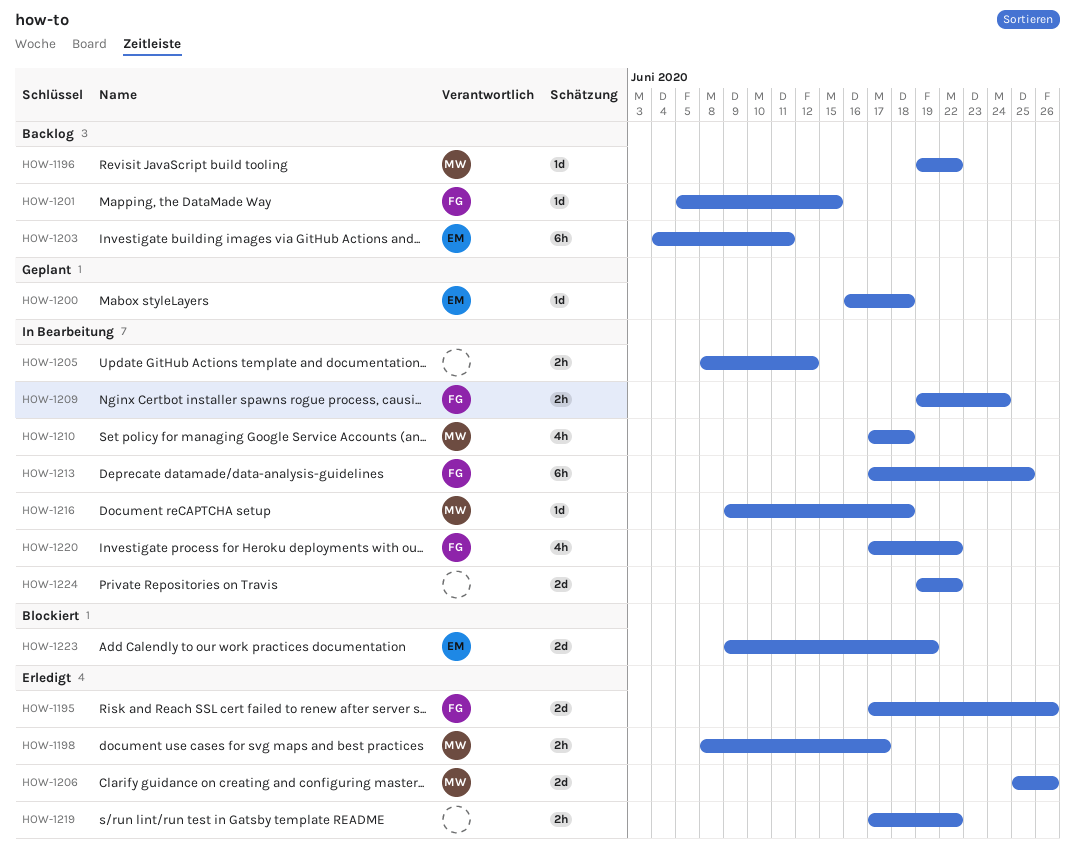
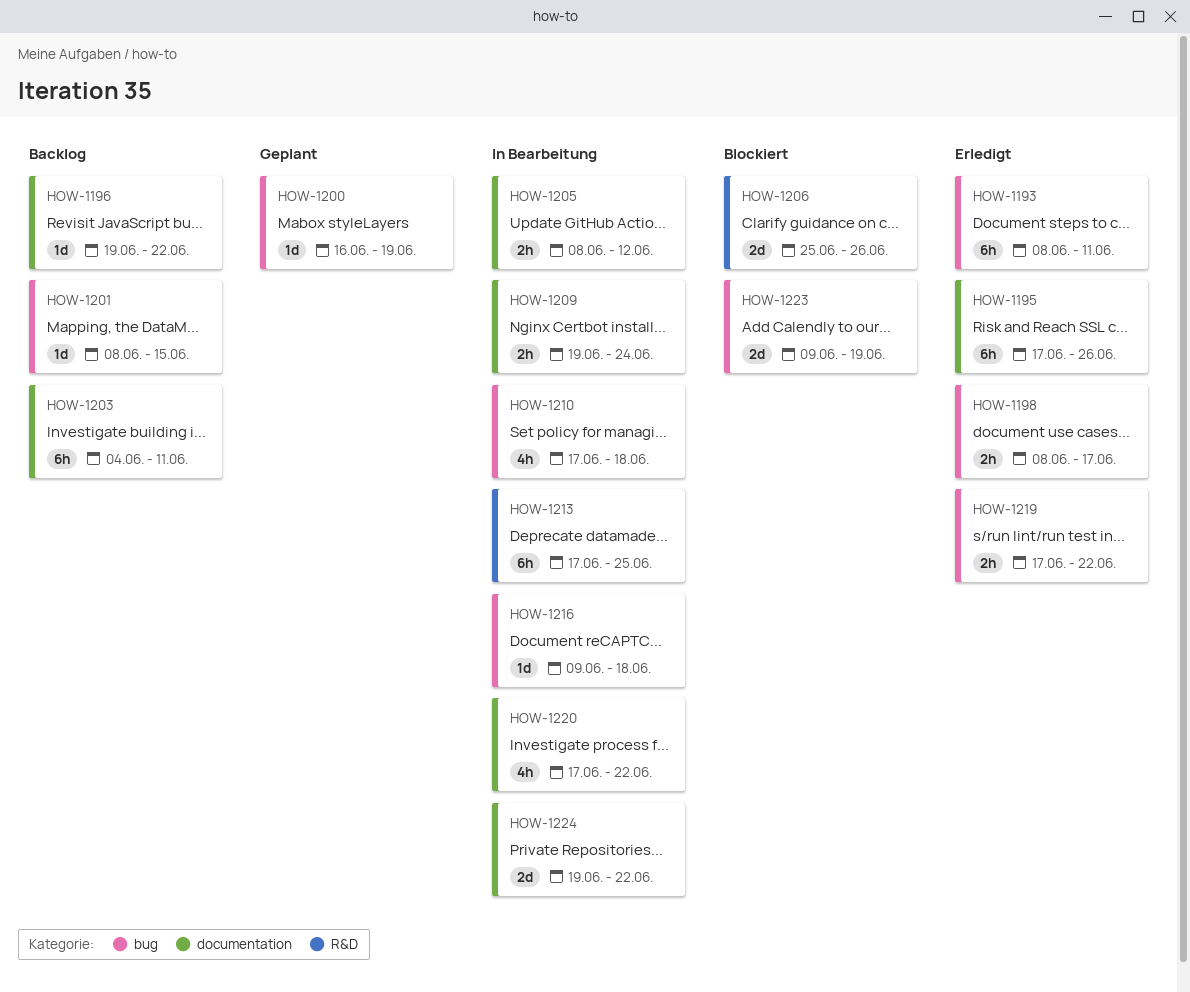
HOW-1193: none -> present
HOW-1195, estimate: 2d -> 6h
HOW-1200, due: Jun 18 -> Jun 19
HOW-1201, start: Jun 5 -> Jun 8
HOW-1206, status: Erledigt -> Blockiert

